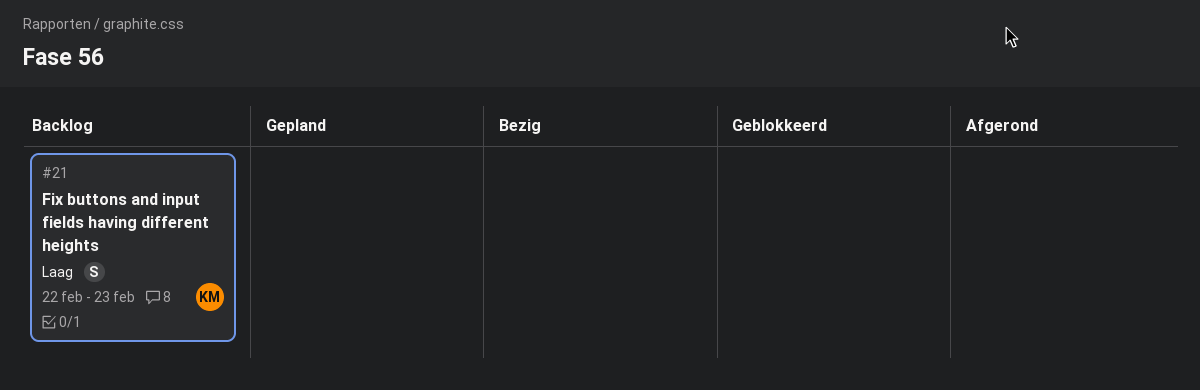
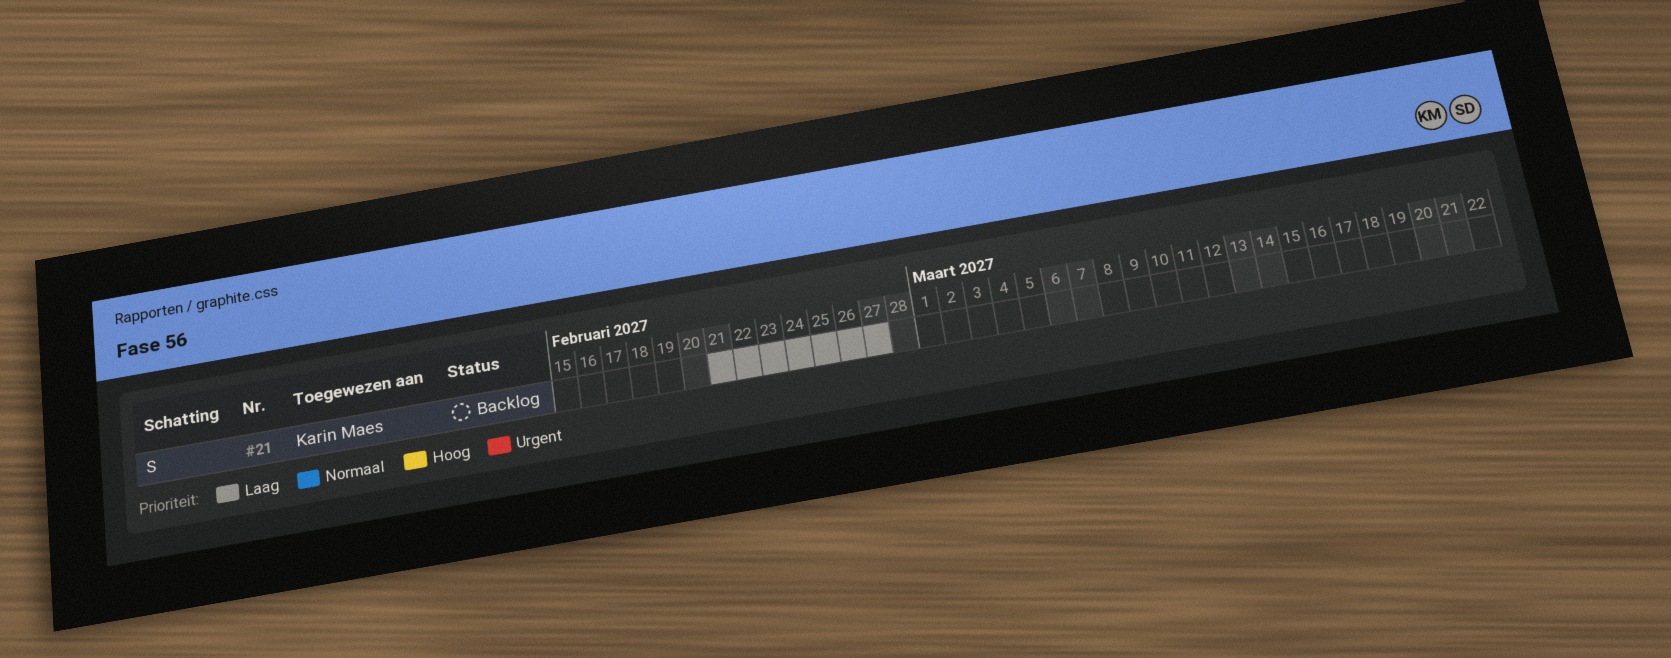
#21, start: Feb 22 -> Feb 21
#21, due: Feb 23 -> Feb 27

